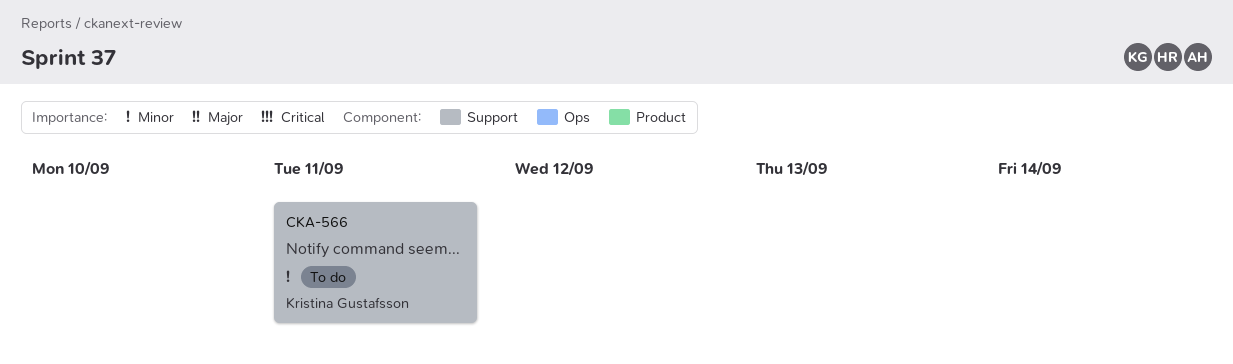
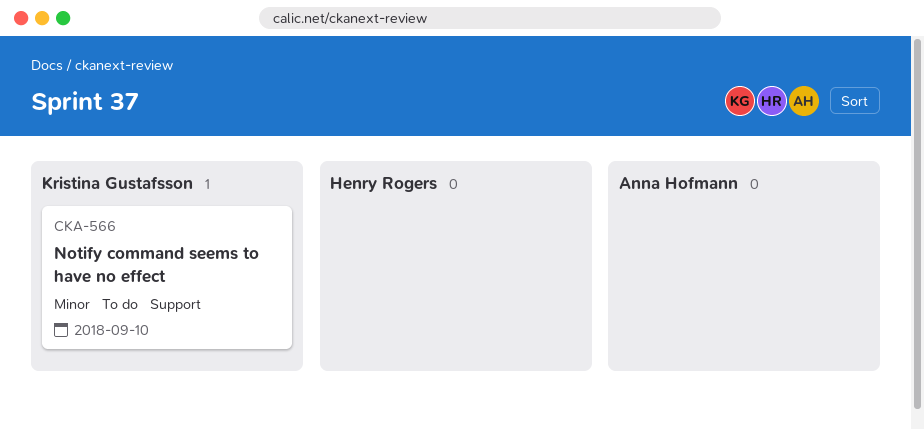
CKA-566, due: Sep 11 -> Sep 10

